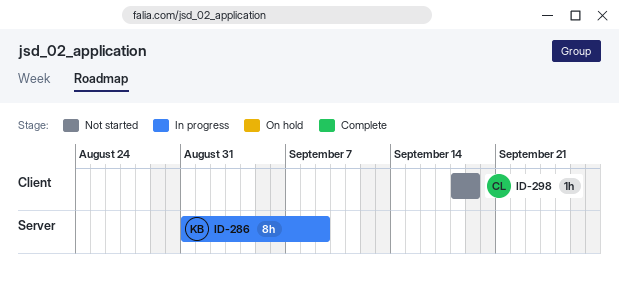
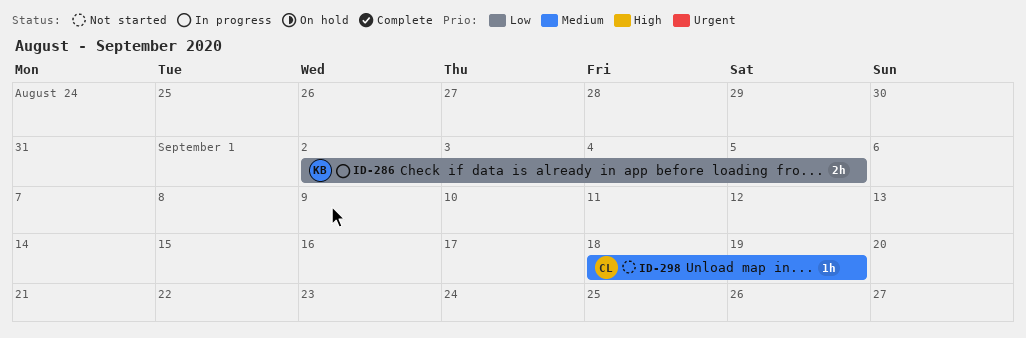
ID-286, estimate: 8h -> 2h
ID-286, start: Aug 31 -> Sep 2
ID-286, due: Sep 9 -> Sep 5

